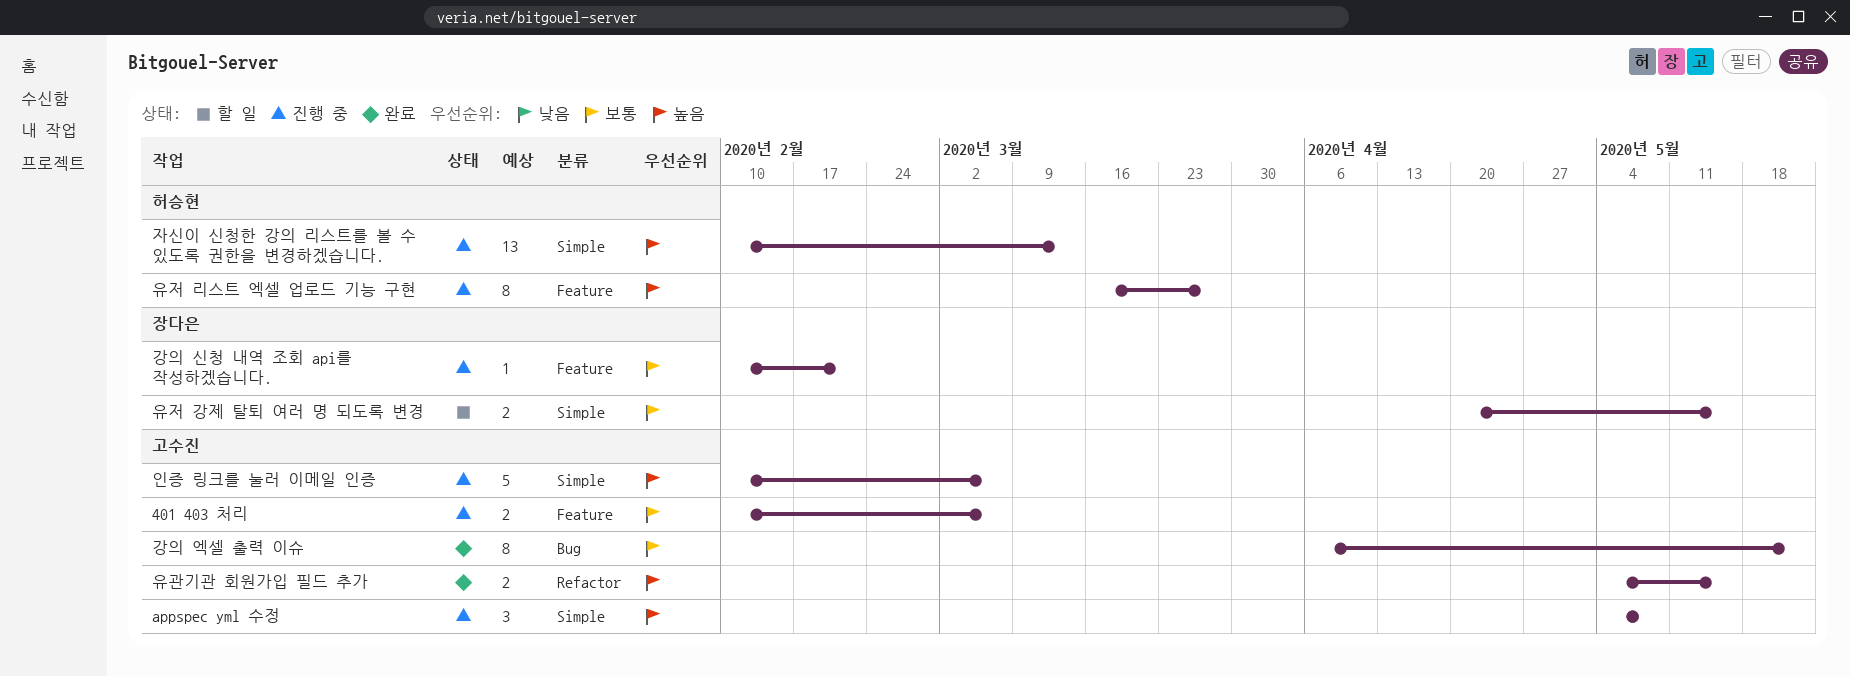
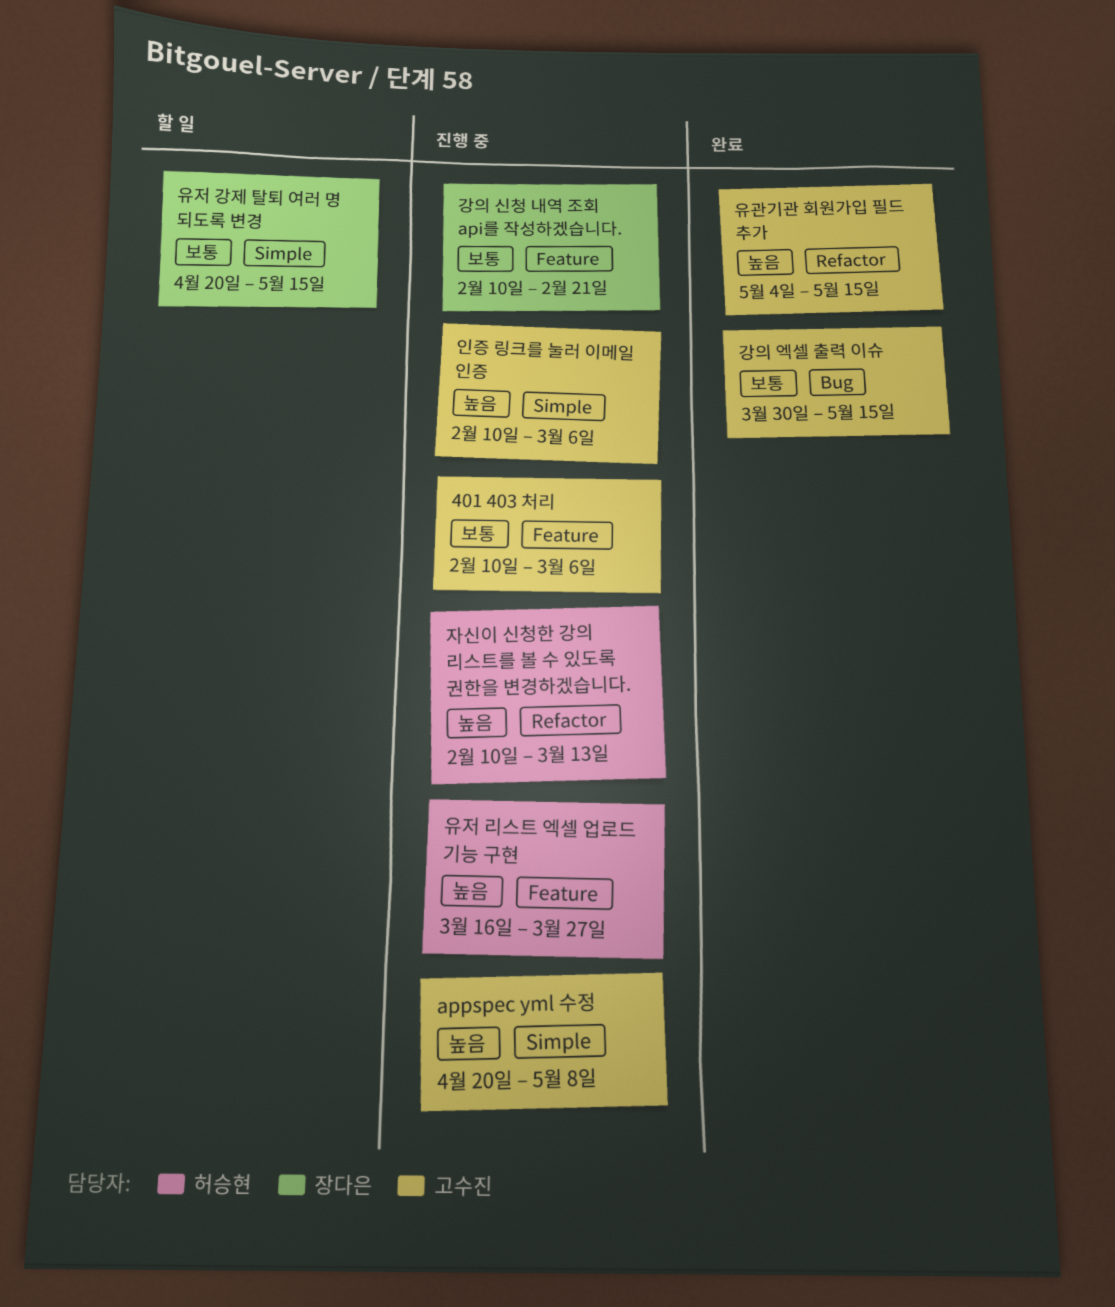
appspec yml 수정, start: May 4 -> Apr 20
강의 엑셀 출력 이슈, start: Apr 6 -> Mar 30
강의 엑셀 출력 이슈, due: May 22 -> May 15
자신이 신청한 강의 리스트를 볼 수 있도록 권한을 변경하겠습니다., label: Simple -> Refactor

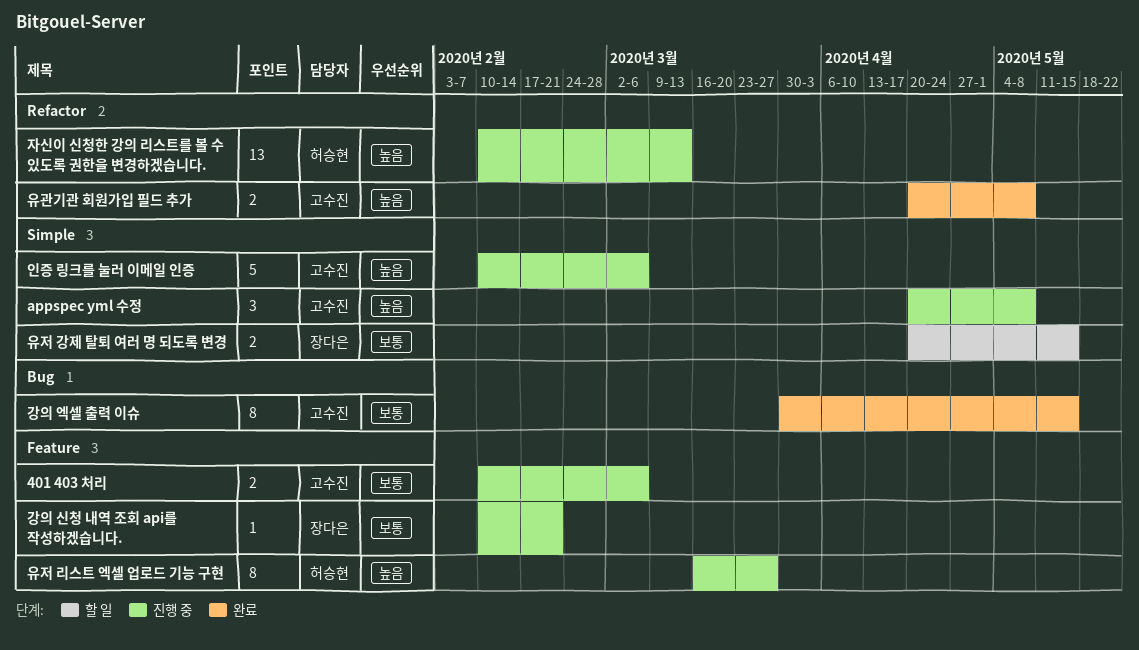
유관기관 회원가입 필드 추가, start: May 4 -> Apr 20
유관기관 회원가입 필드 추가, due: May 15 -> May 8

